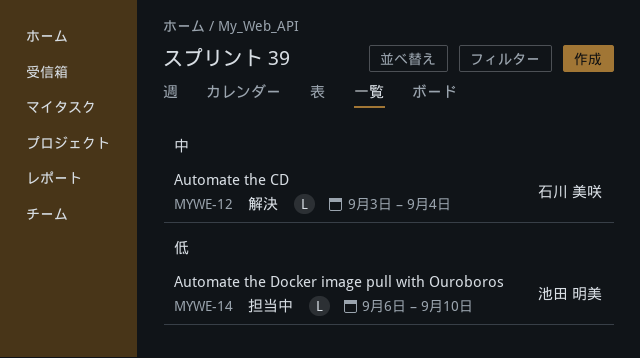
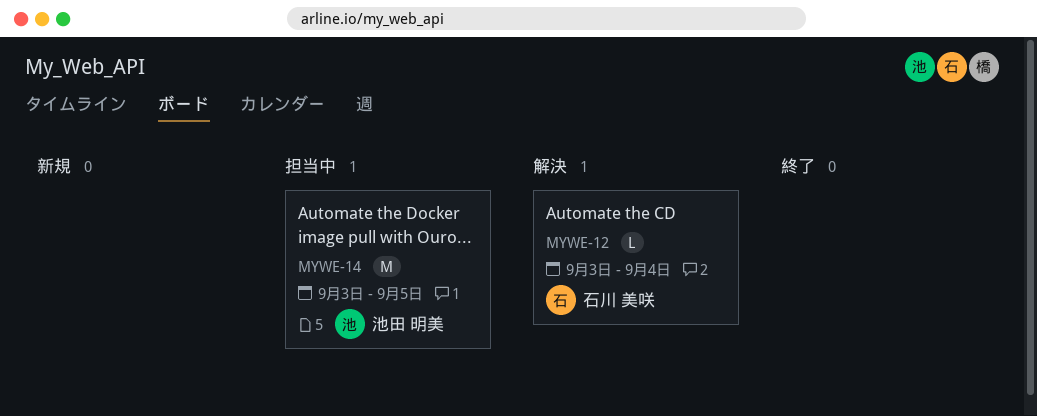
MYWE-14, estimate: L -> M
MYWE-14, start: Sep 6 -> Sep 3
MYWE-14, due: Sep 10 -> Sep 5

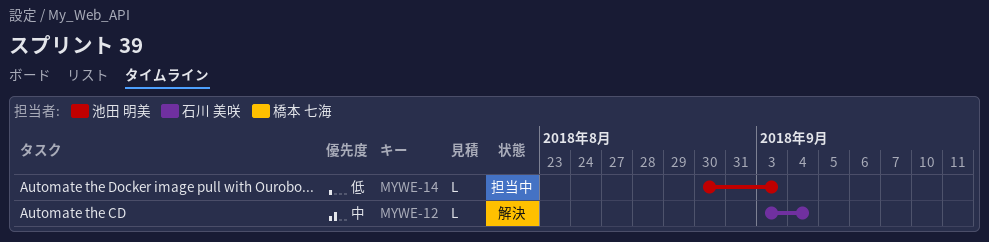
MYWE-14, estimate: M -> L
MYWE-14, start: Sep 3 -> Aug 30
MYWE-14, due: Sep 5 -> Sep 3

